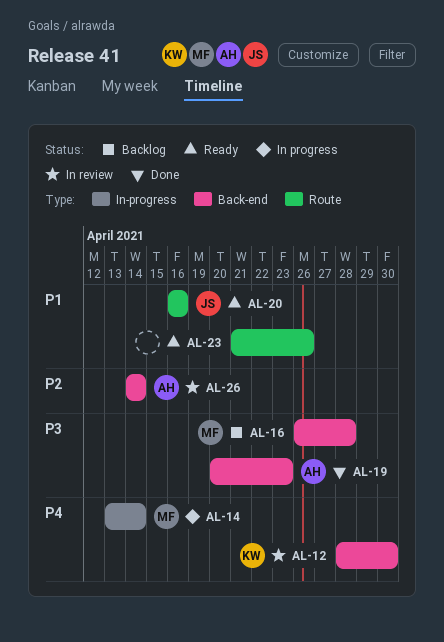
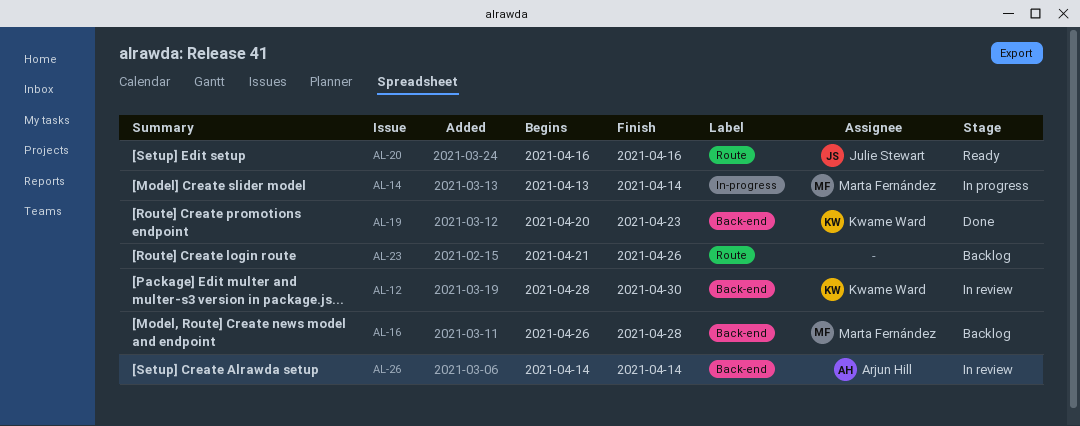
AL-19, owner: Arjun Hill -> Kwame Ward
AL-23, status: Ready -> Backlog

